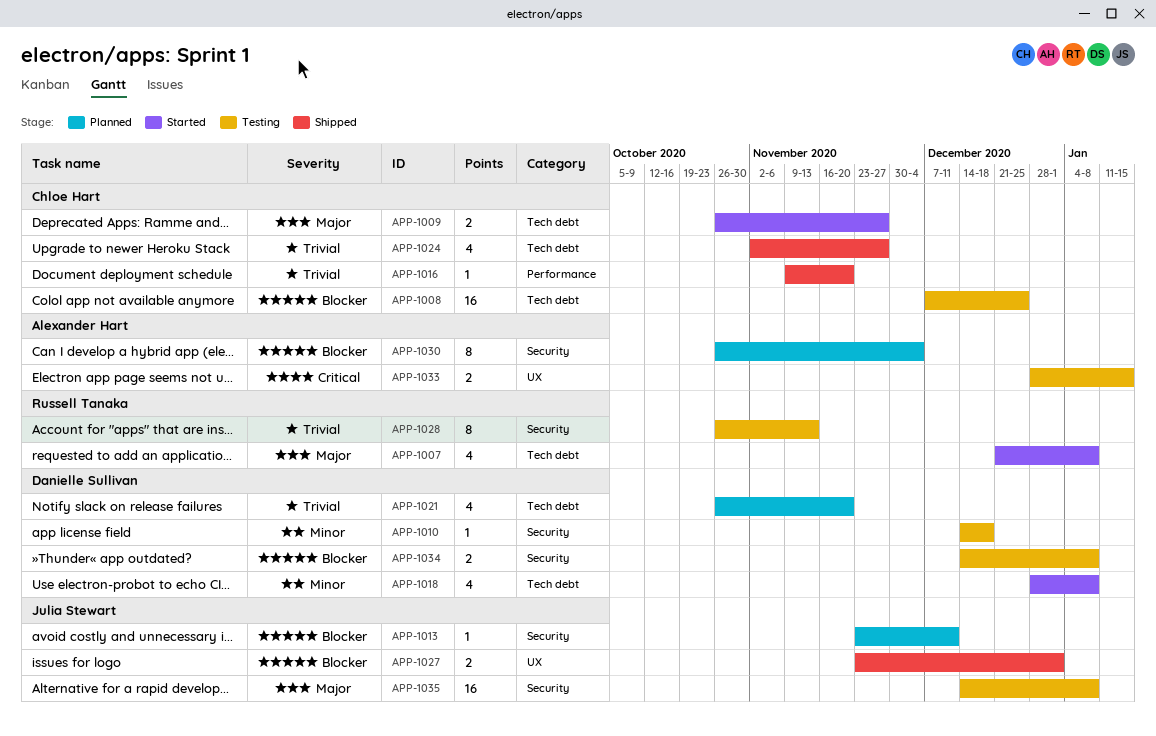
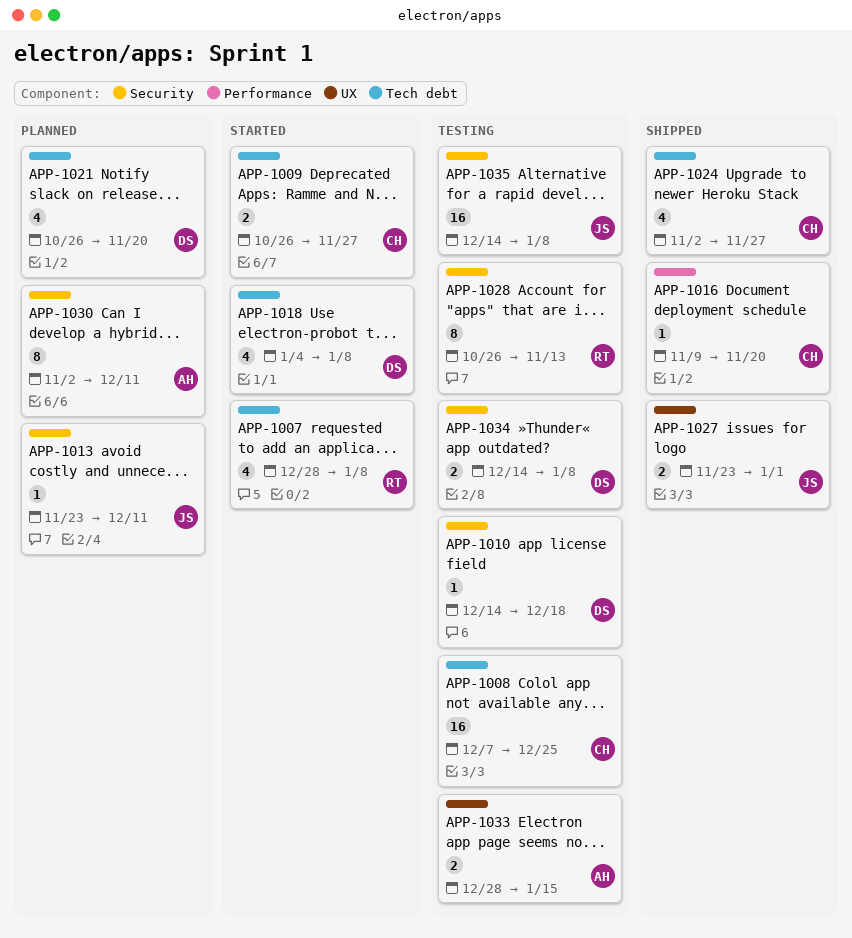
APP-1007, start: Dec 21 -> Dec 28
APP-1018, start: Dec 28 -> Jan 4
APP-1030, start: Oct 26 -> Nov 2
APP-1030, due: Dec 4 -> Dec 11

